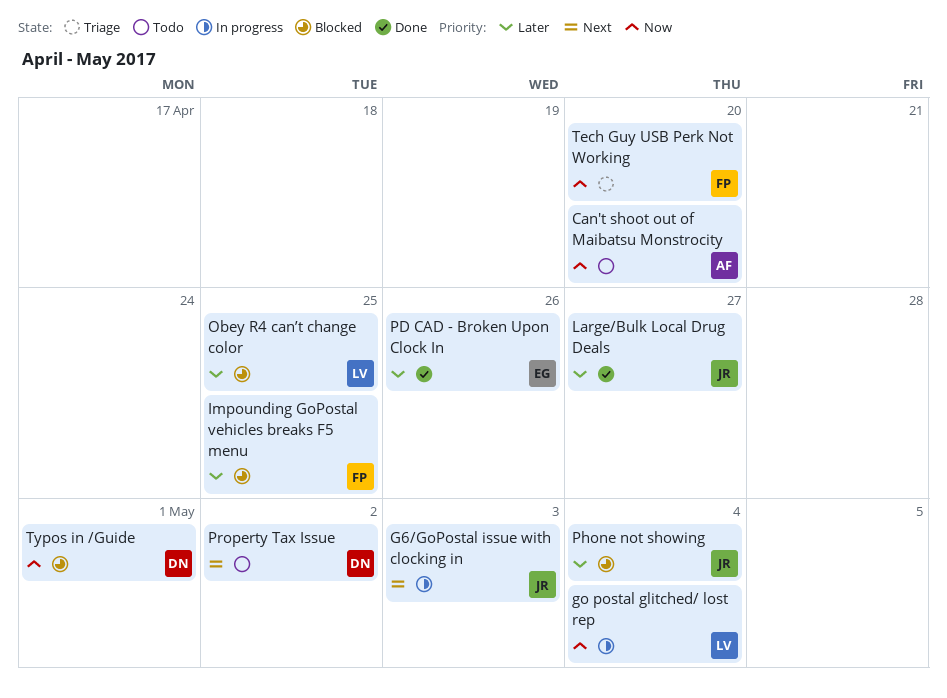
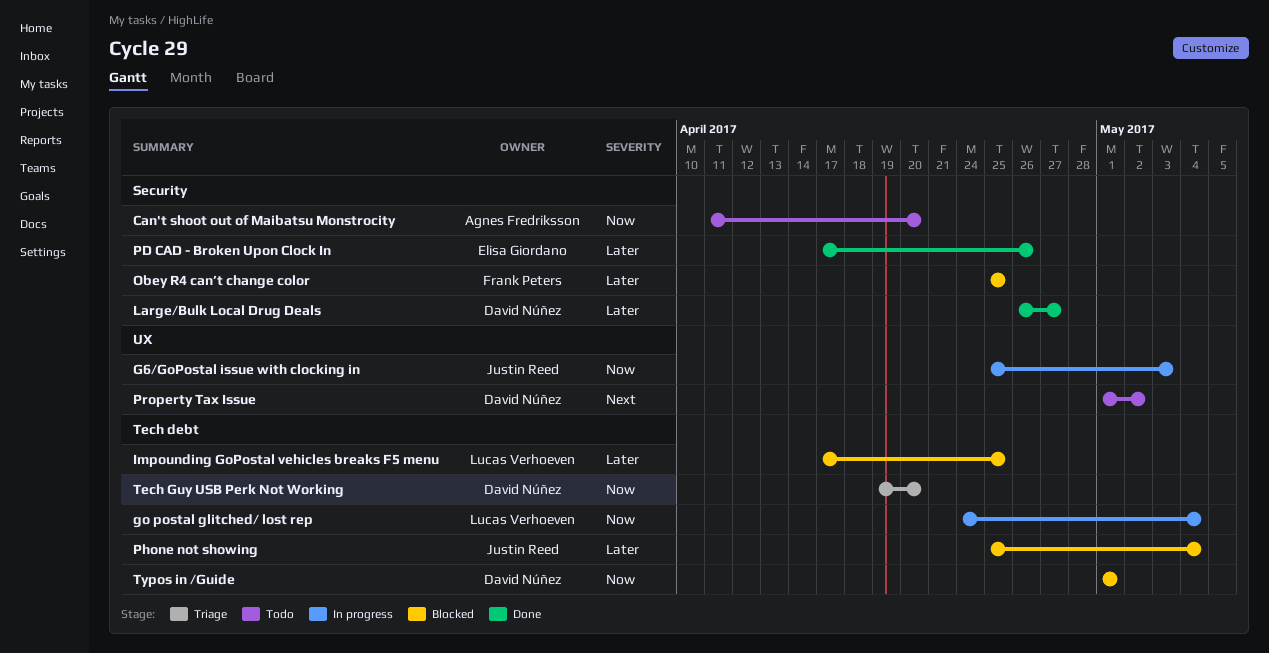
G6/GoPostal issue with clocking in, priority: Next -> Now
Impounding GoPostal vehicles breaks F5 menu, owner: Frank Peters -> Lucas Verhoeven
Large/Bulk Local Drug Deals, owner: Justin Reed -> David Núñez
Obey R4 can’t change color, owner: Lucas Verhoeven -> Frank Peters
Tech Guy USB Perk Not Working, owner: Frank Peters -> David Núñez

